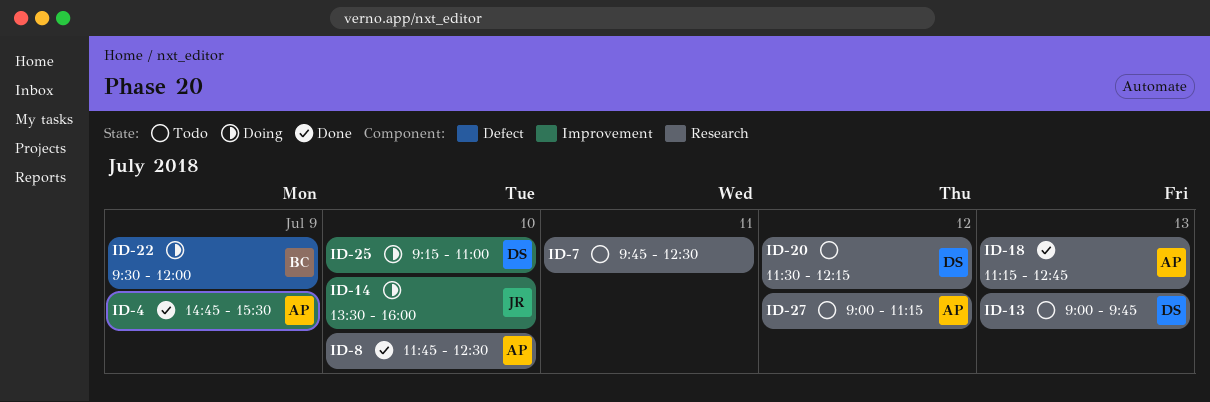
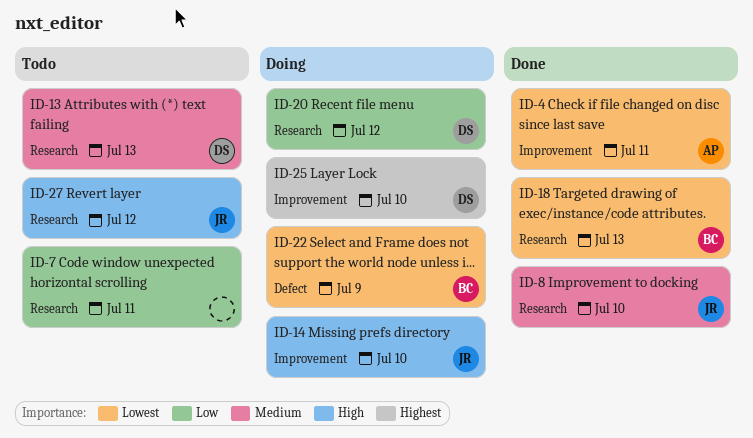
ID-4, day: Jul 9 -> Jul 11
ID-8, owner: AP -> JR
ID-18, owner: AP -> BC
ID-20, status: Todo -> Doing
ID-27, owner: AP -> JR

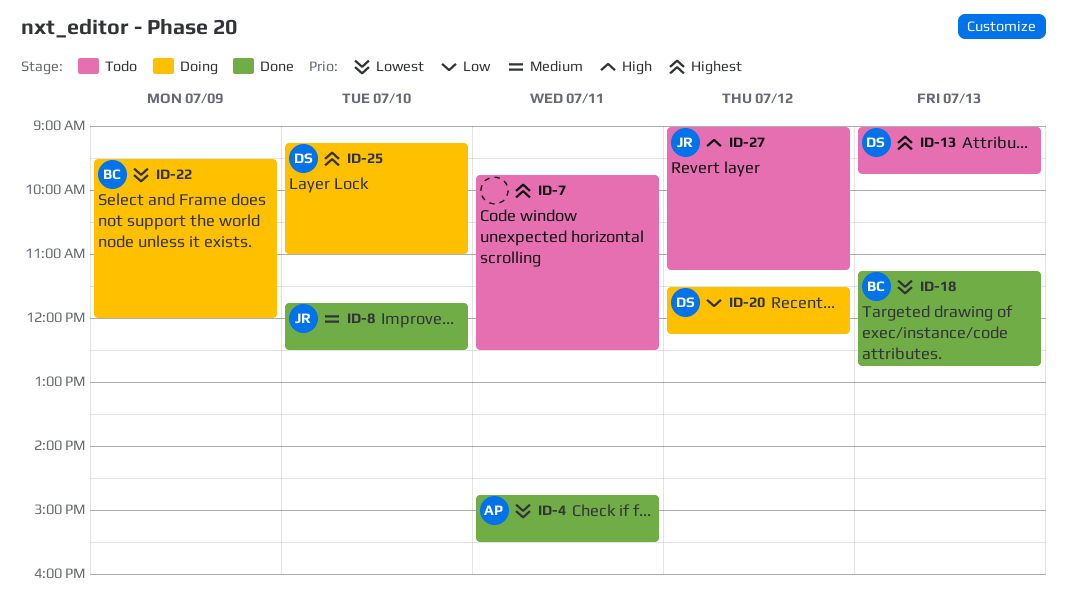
ID-7, priority: Low -> Highest
ID-13, priority: Medium -> Highest
ID-14: present -> none

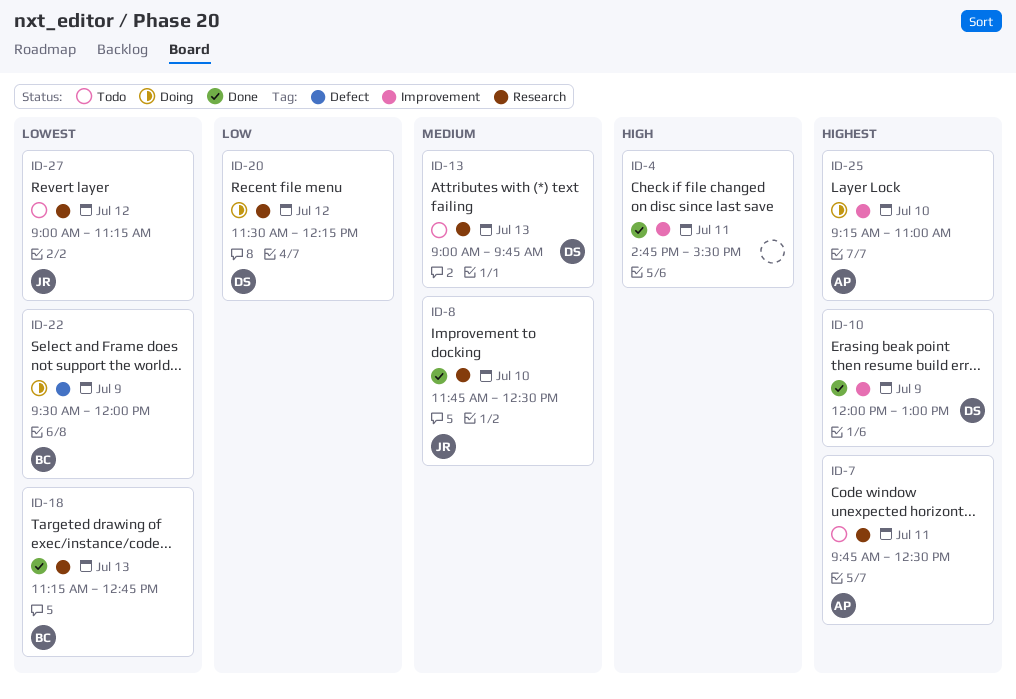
ID-4, owner: AP -> none
ID-4, priority: Lowest -> High
ID-7, owner: none -> AP
ID-10: none -> present
ID-13, priority: Highest -> Medium
ID-25, owner: DS -> AP
ID-27, priority: High -> Lowest

